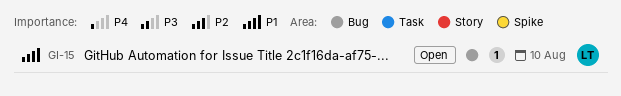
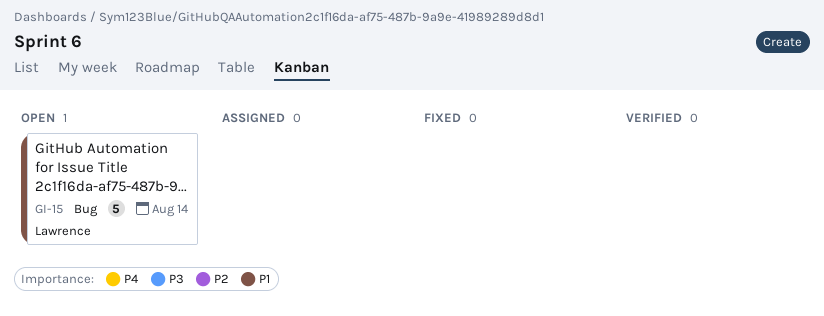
GI-15, estimate: 1 -> 5
GI-15, due: Aug 10 -> Aug 14

